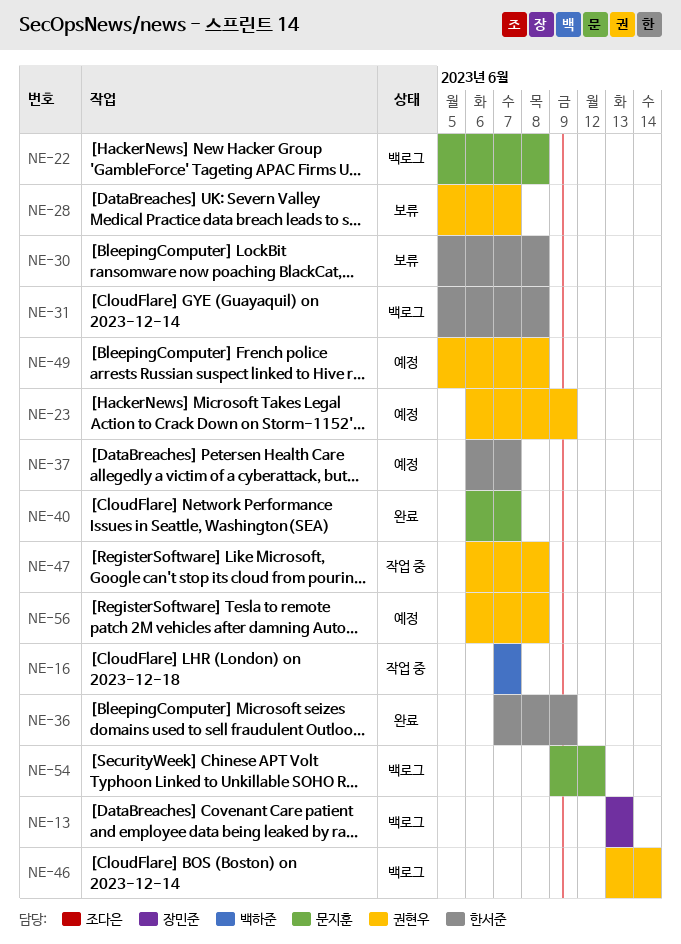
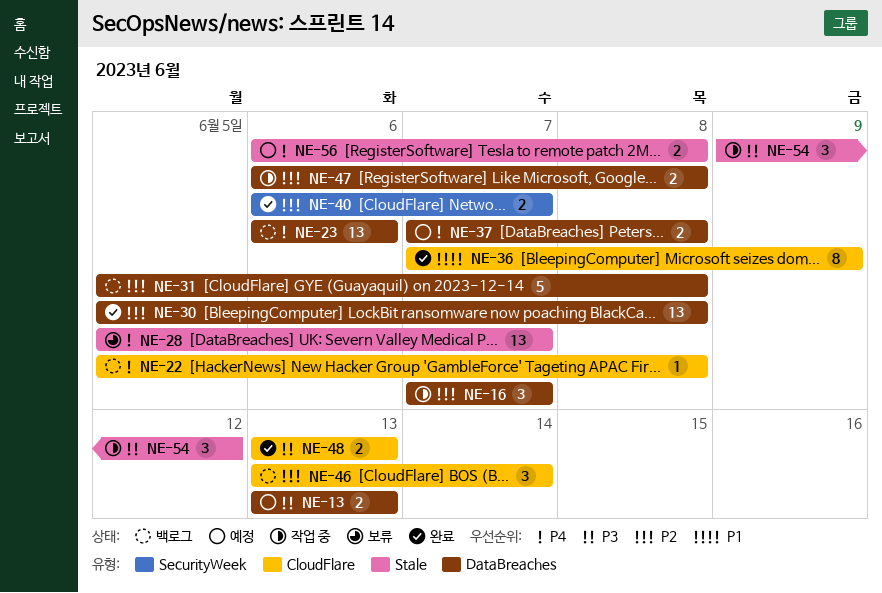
NE-13, status: 백로그 -> 예정
NE-23, status: 예정 -> 백로그
NE-23, due: Jun 9 -> Jun 6
NE-30, status: 보류 -> 완료
NE-37, start: Jun 6 -> Jun 7
NE-37, due: Jun 7 -> Jun 8
NE-48: none -> present
NE-49: present -> none
NE-54, status: 백로그 -> 작업 중

